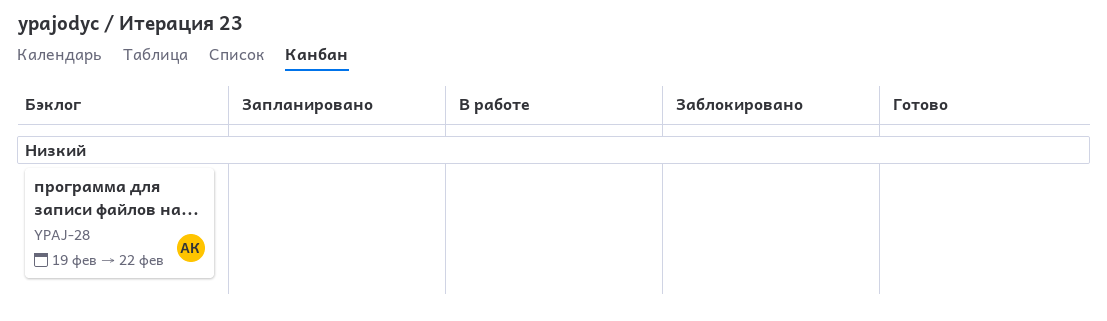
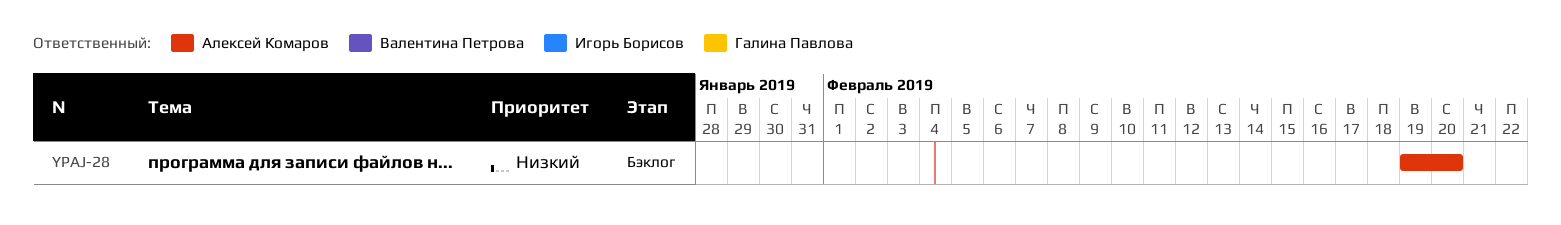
YPAJ-28, due: Feb 22 -> Feb 20

